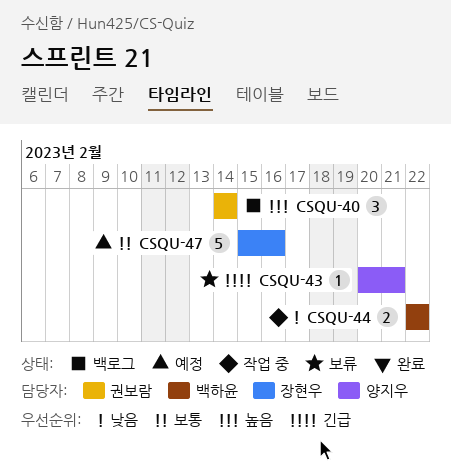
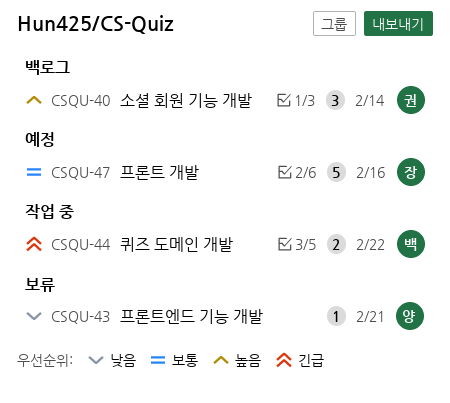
CSQU-43, priority: 긴급 -> 낮음
CSQU-44, priority: 낮음 -> 긴급

